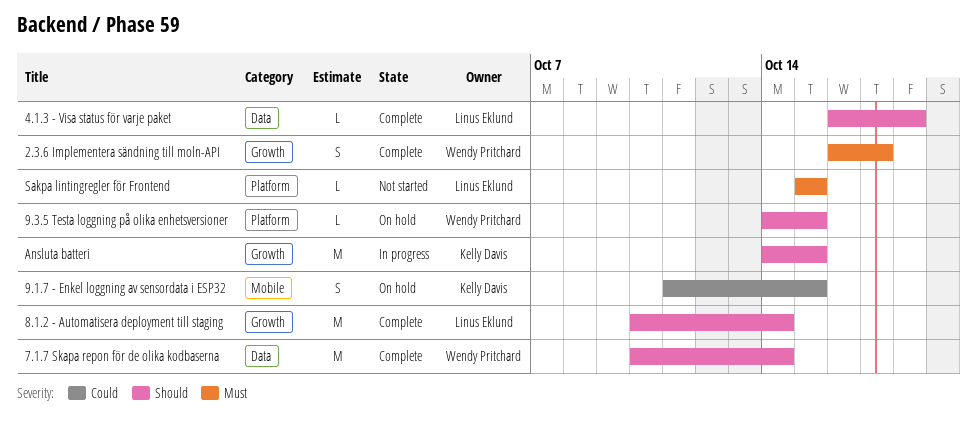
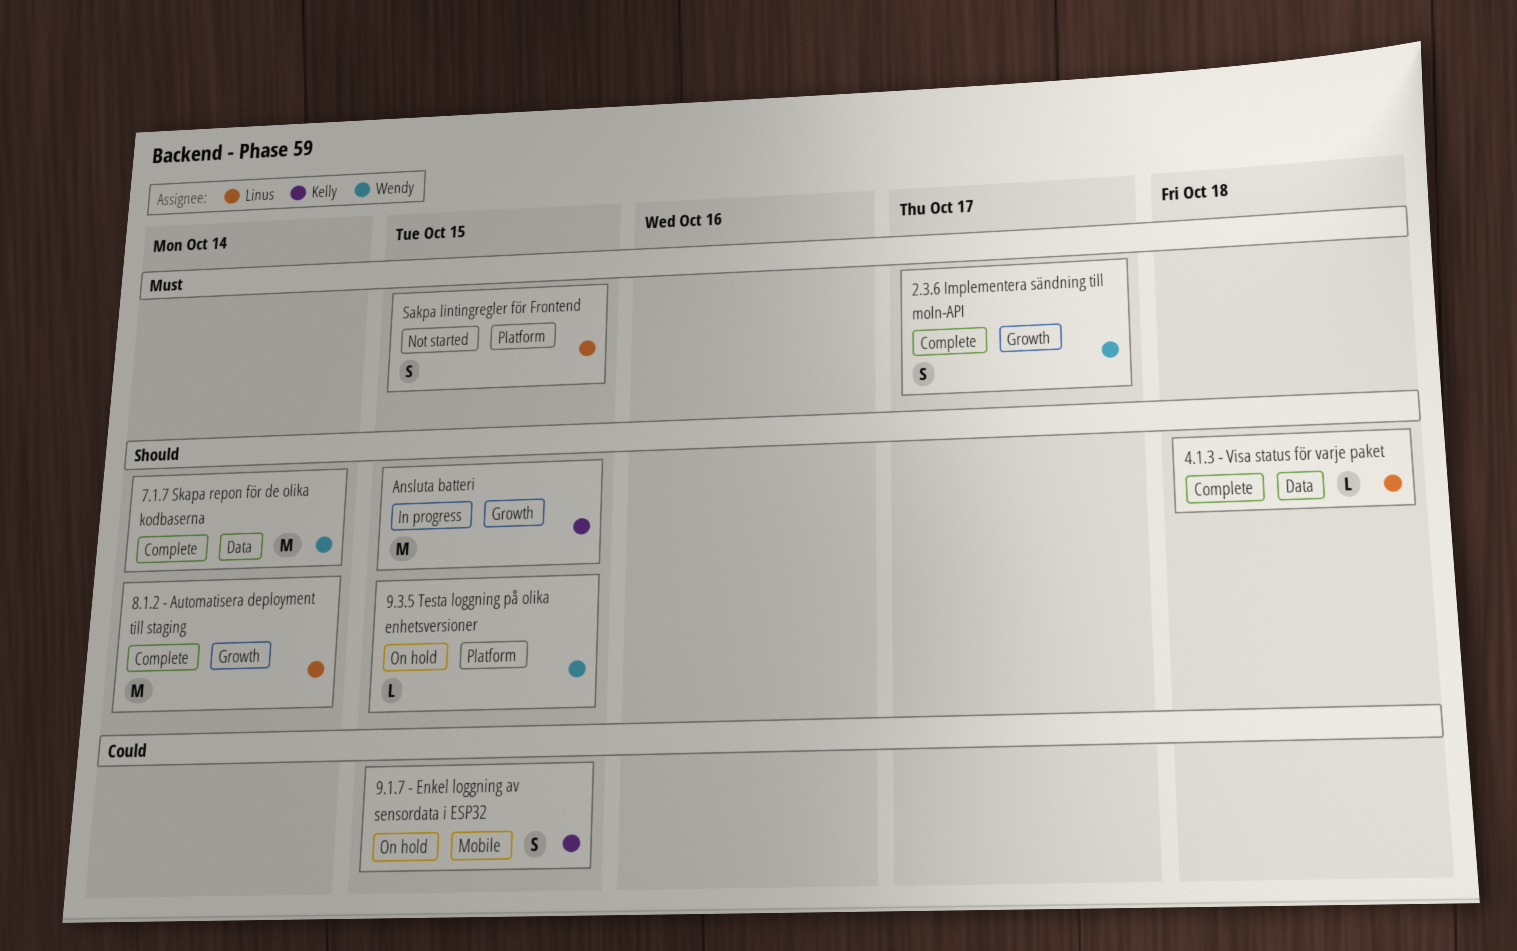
Sakpa lintingregler för Frontend, estimate: L -> S

